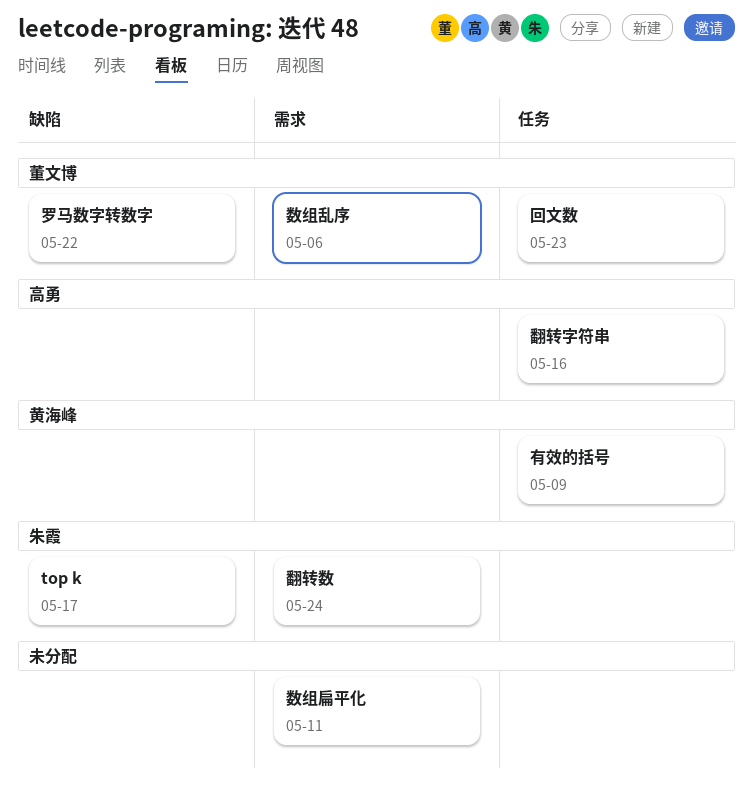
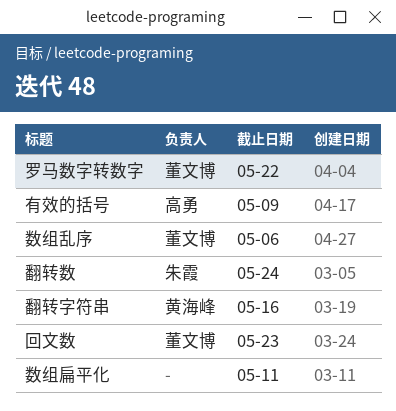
top k: present -> none
有效的括号, owner: 黄海峰 -> 高勇
翻转字符串, owner: 高勇 -> 黄海峰

